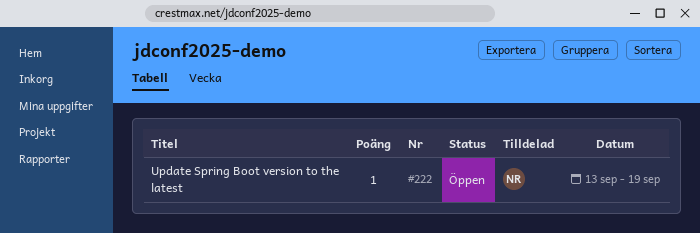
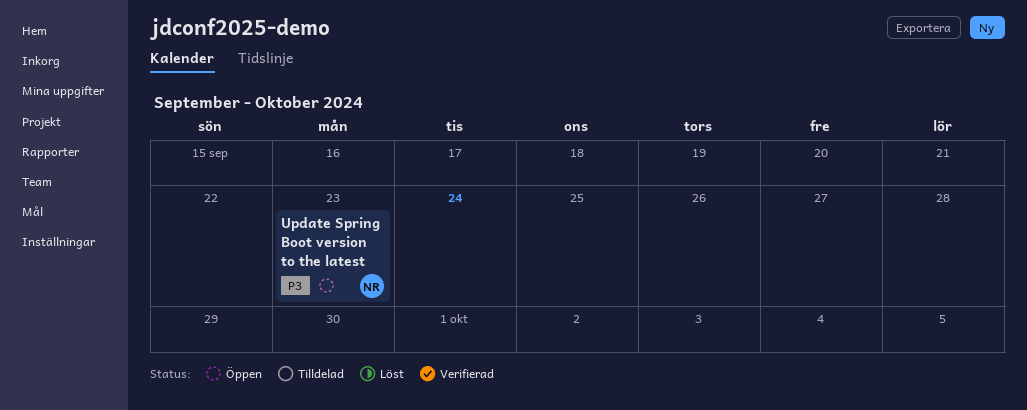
Update Spring Boot version to the latest, due: Sep 19 -> Sep 23

